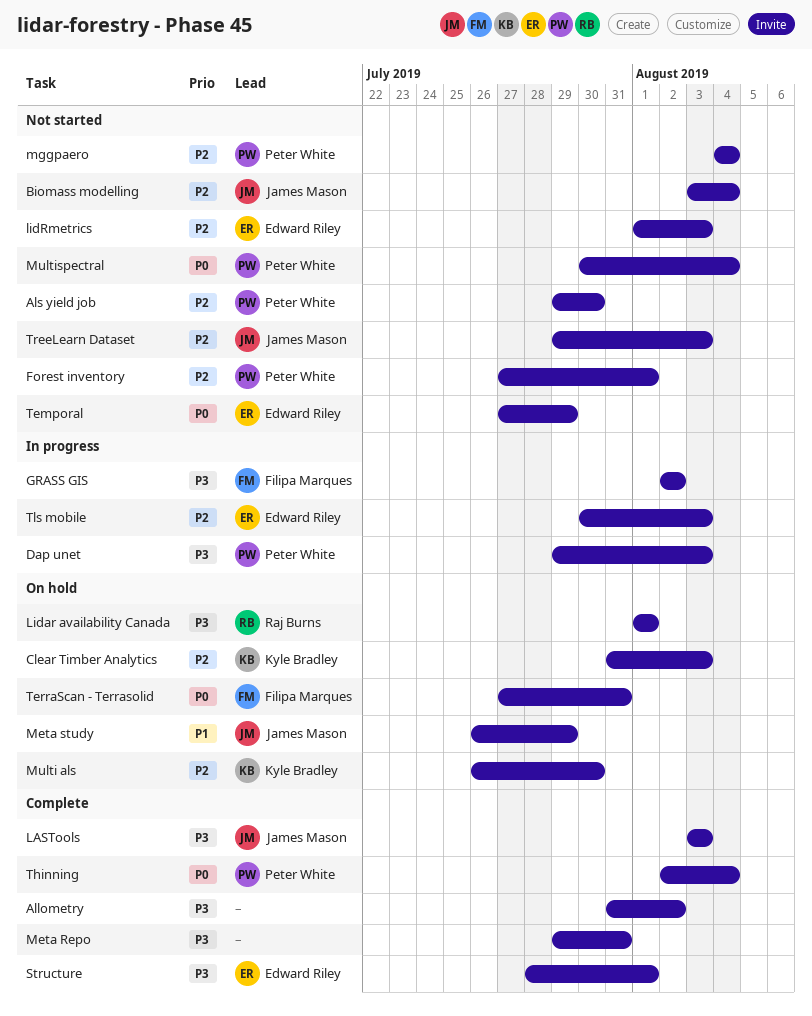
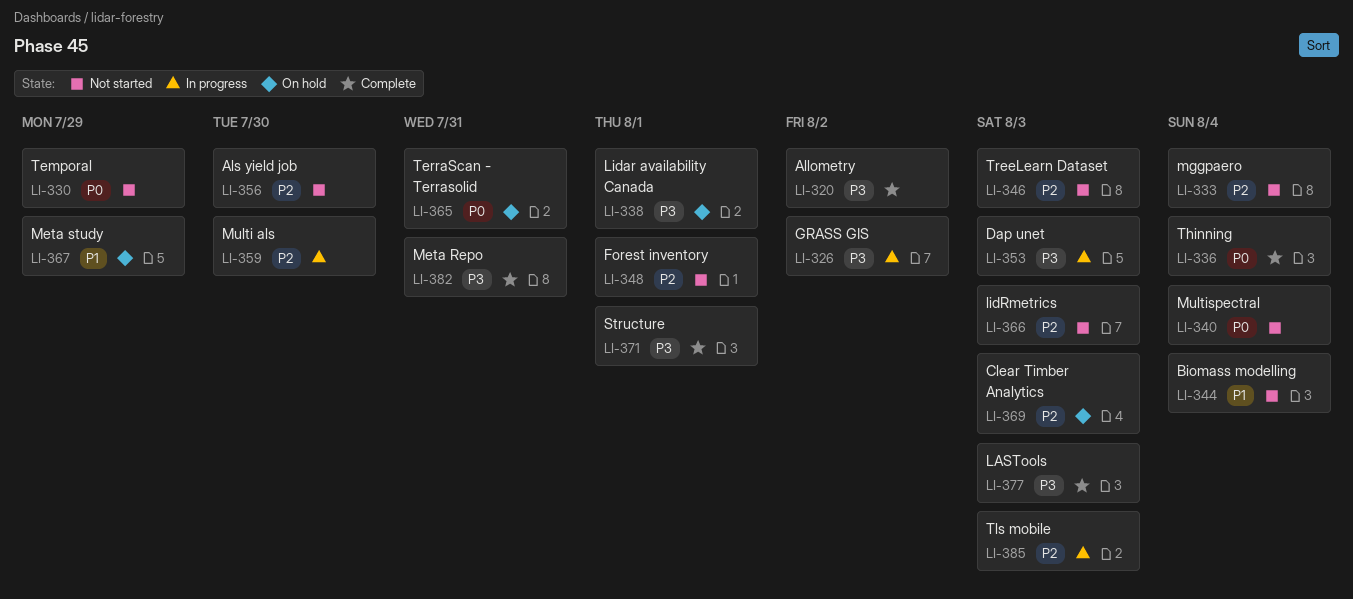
Biomass modelling, priority: P2 -> P1
Multi als, status: On hold -> In progress

